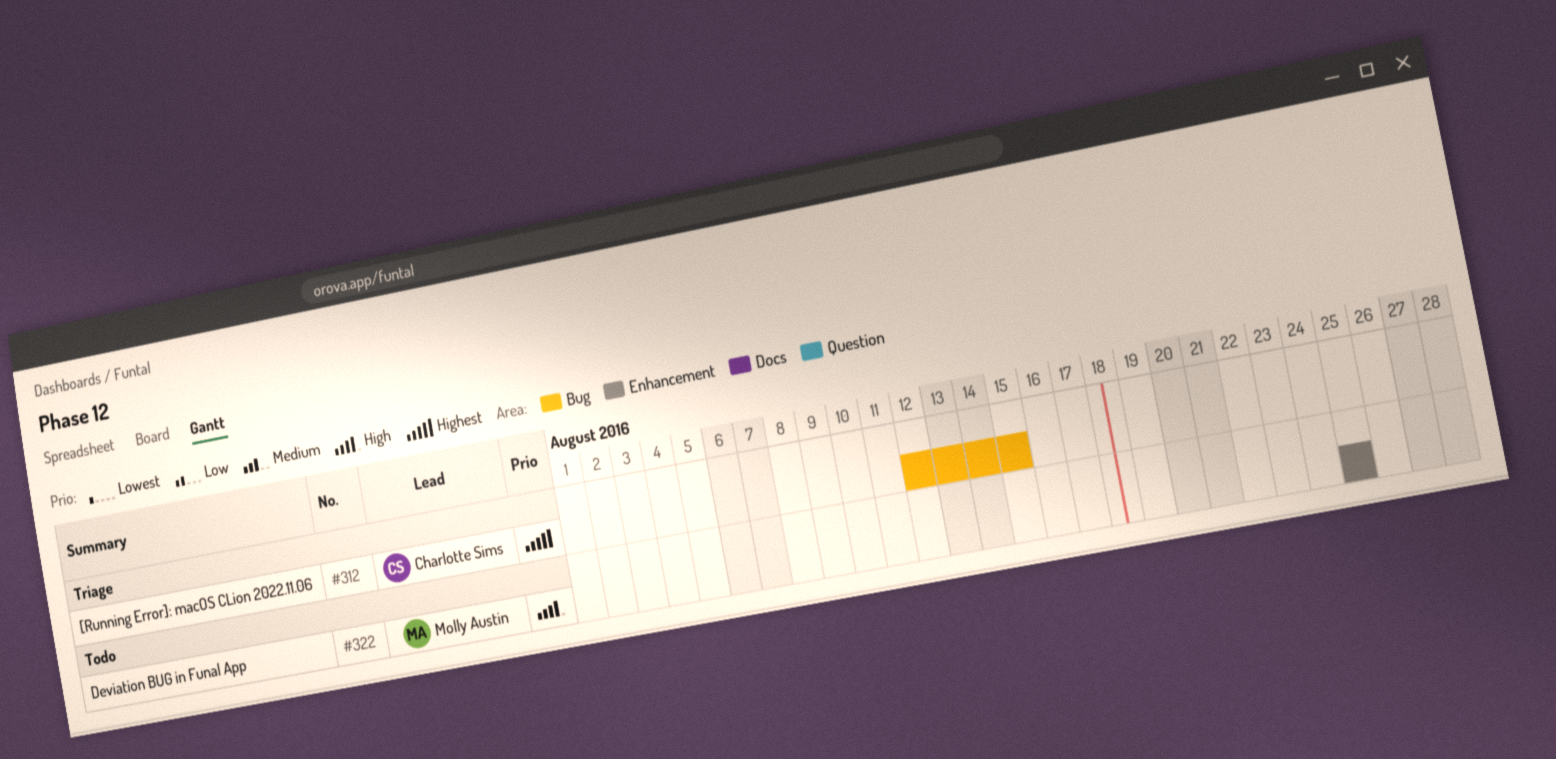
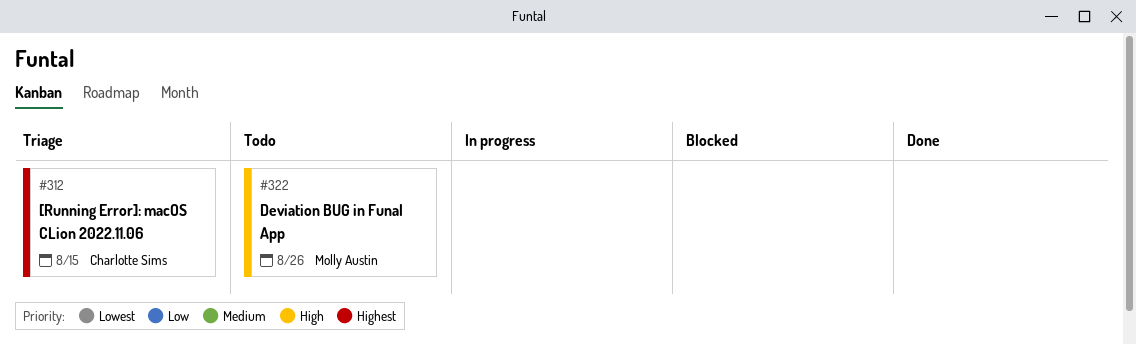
#322, due: Aug 25 -> Aug 26

